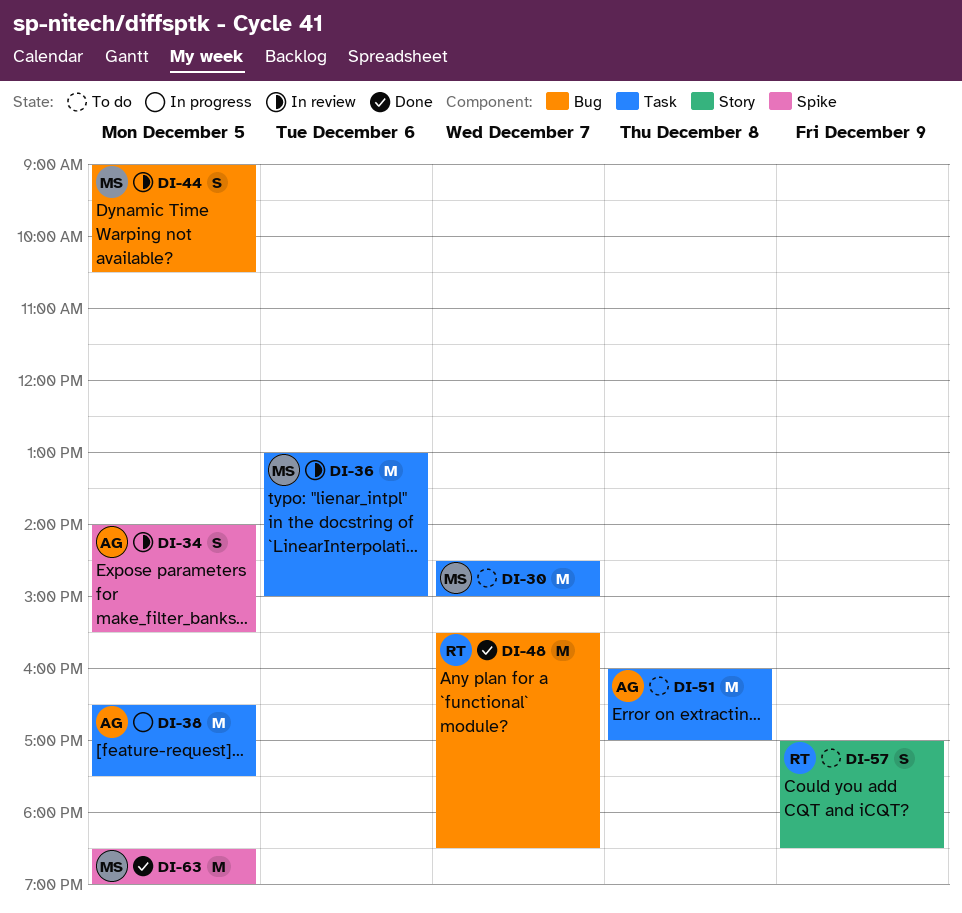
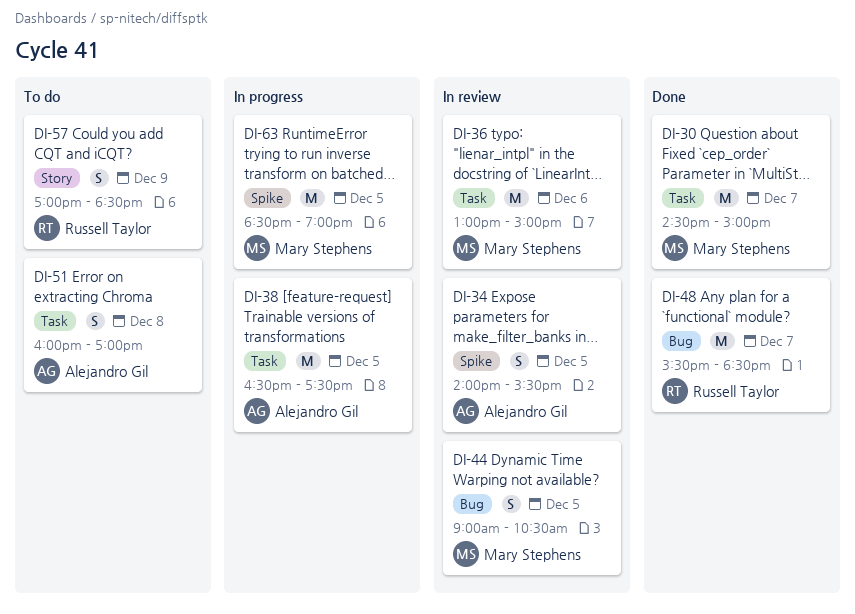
DI-30, status: To do -> Done
DI-51, estimate: M -> S
DI-63, status: Done -> In progress

